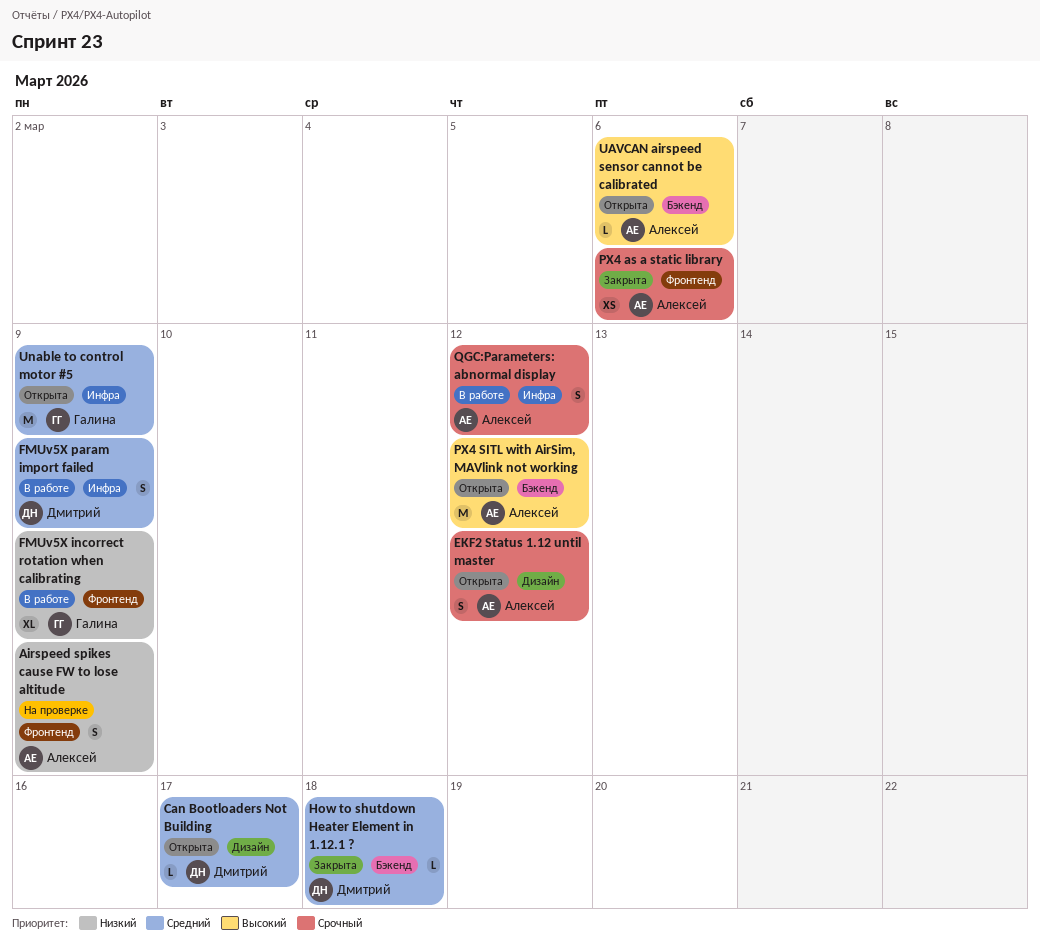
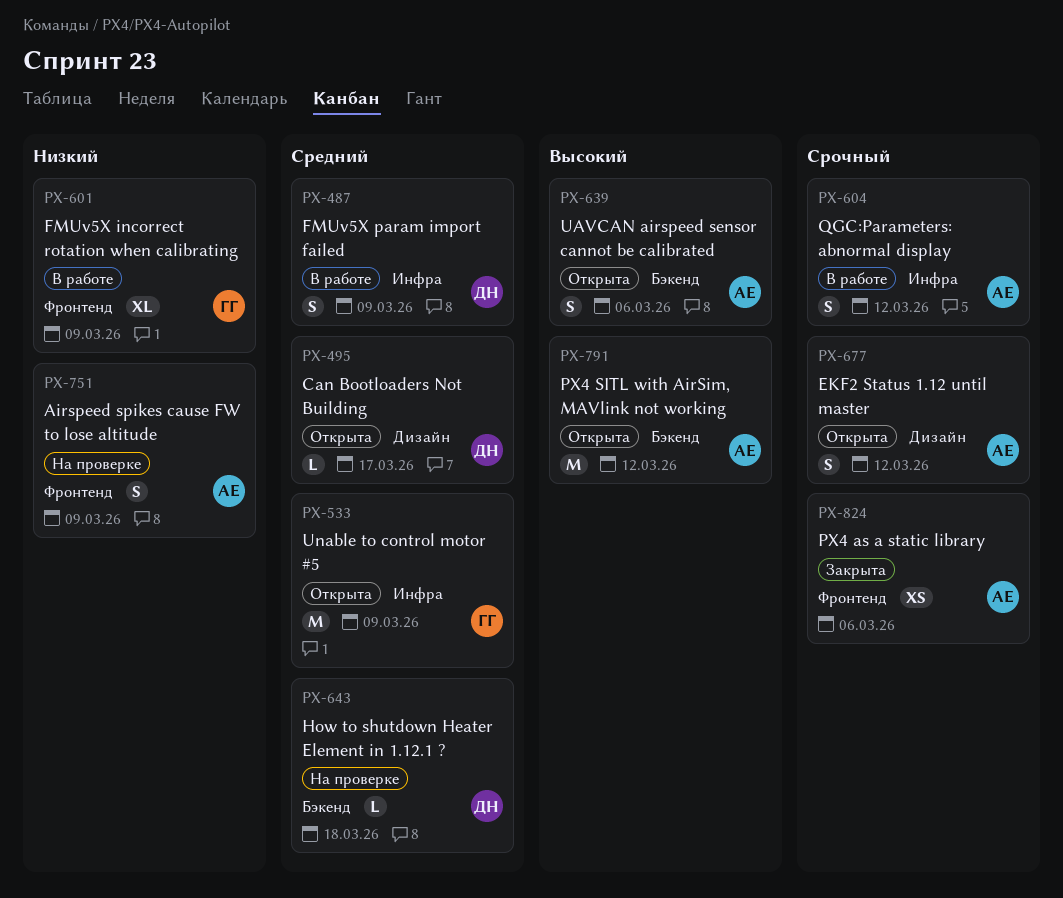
How to shutdown Heater Element in 1.12.1 ?, status: Закрыта -> На проверке
UAVCAN airspeed sensor cannot be calibrated, estimate: L -> S

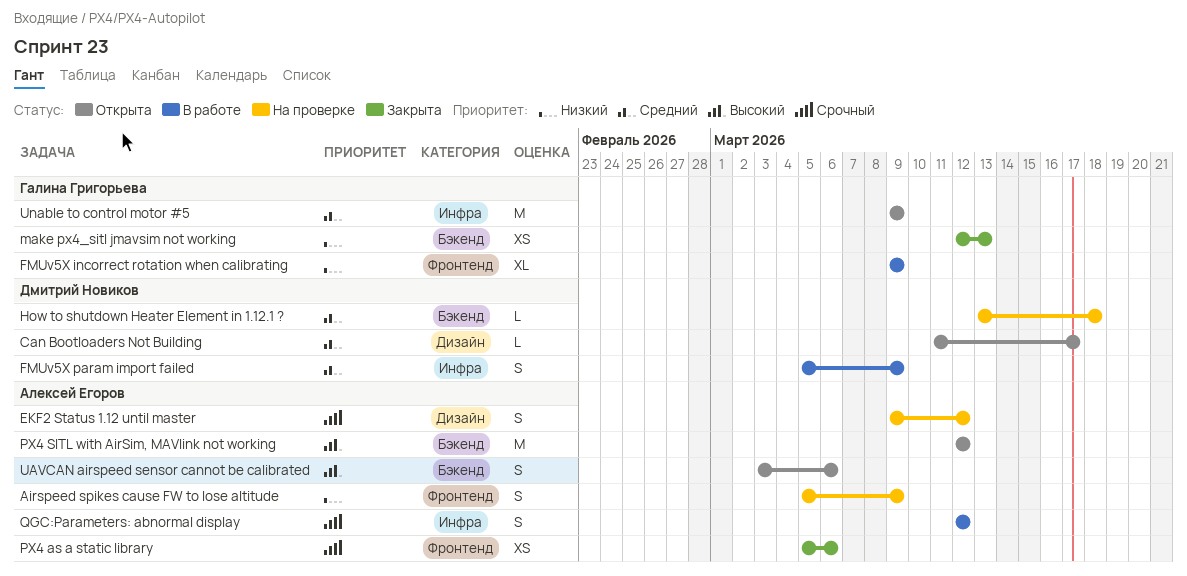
EKF2 Status 1.12 until master, status: Открыта -> На проверке
make px4_sitl jmavsim not working: none -> present

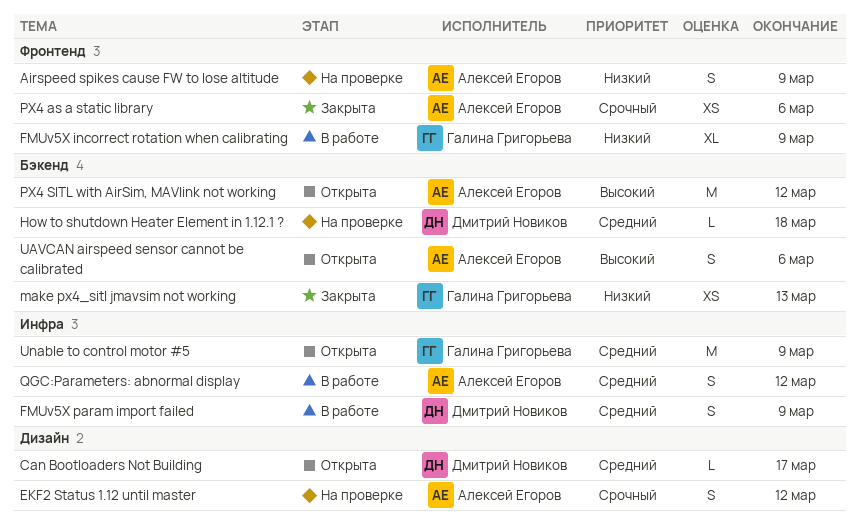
QGC:Parameters: abnormal display, priority: Срочный -> Средний

